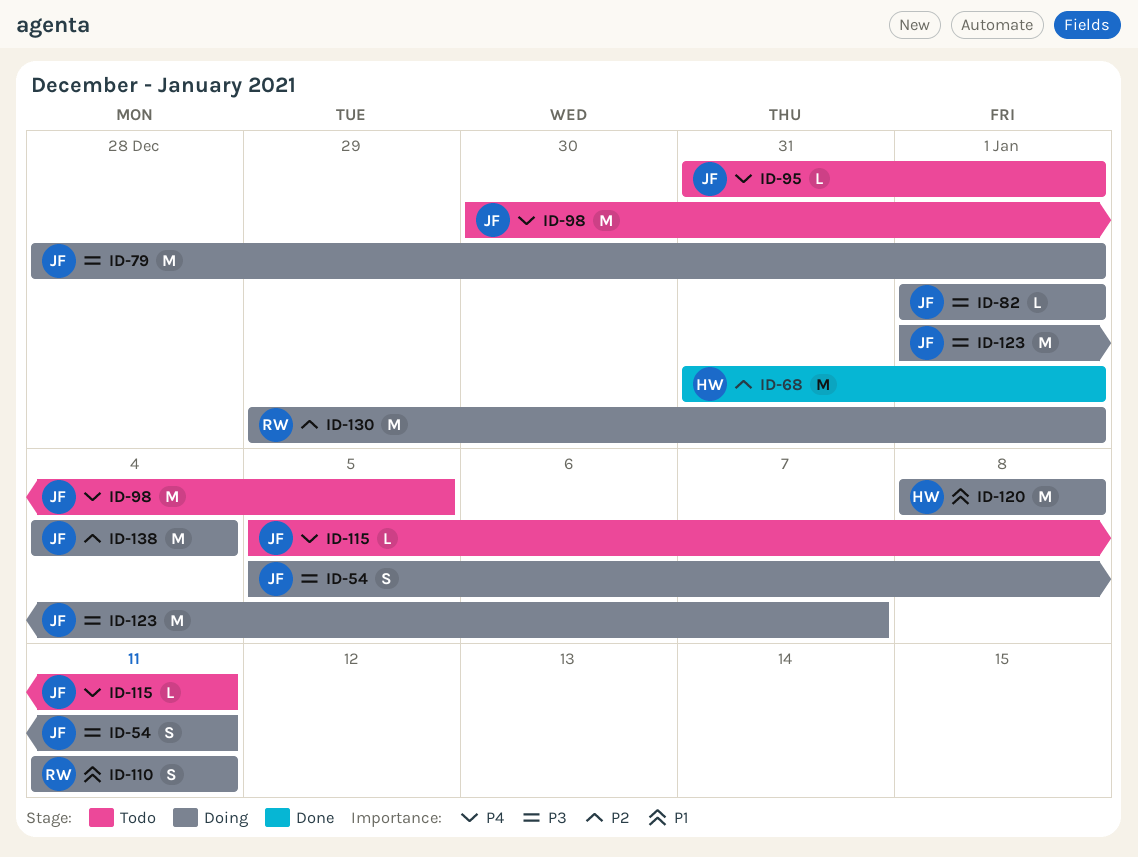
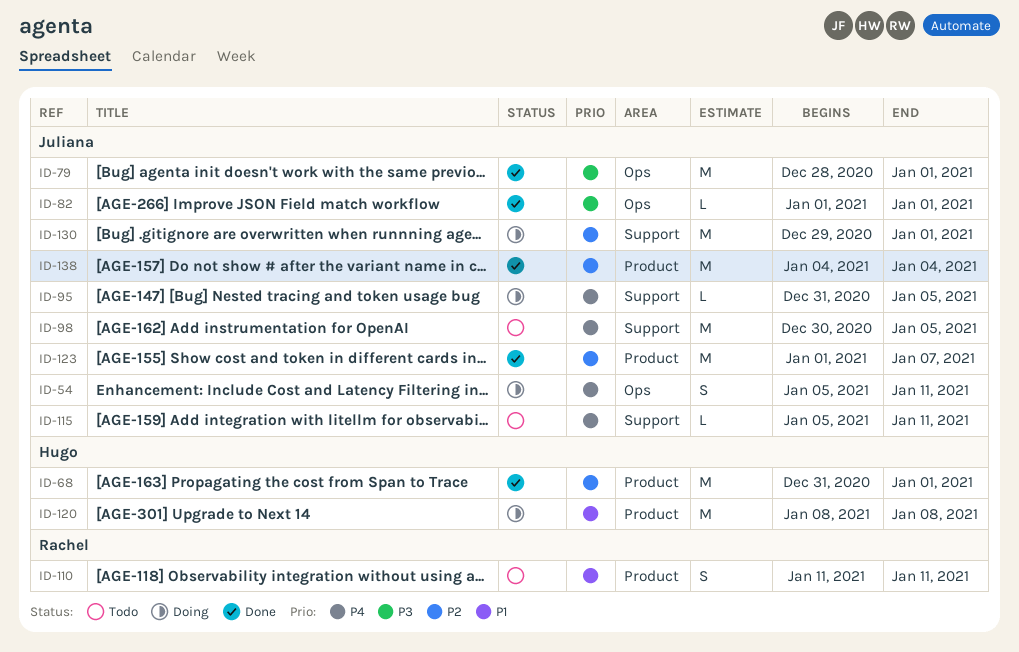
ID-54, priority: P3 -> P4
ID-79, status: Doing -> Done
ID-82, status: Doing -> Done
ID-95, status: Todo -> Doing
ID-95, due: Jan 1 -> Jan 5
ID-110, status: Doing -> Todo
ID-123, status: Doing -> Done
ID-123, priority: P3 -> P2
ID-130, owner: Rachel -> Juliana
ID-138, status: Doing -> Done

